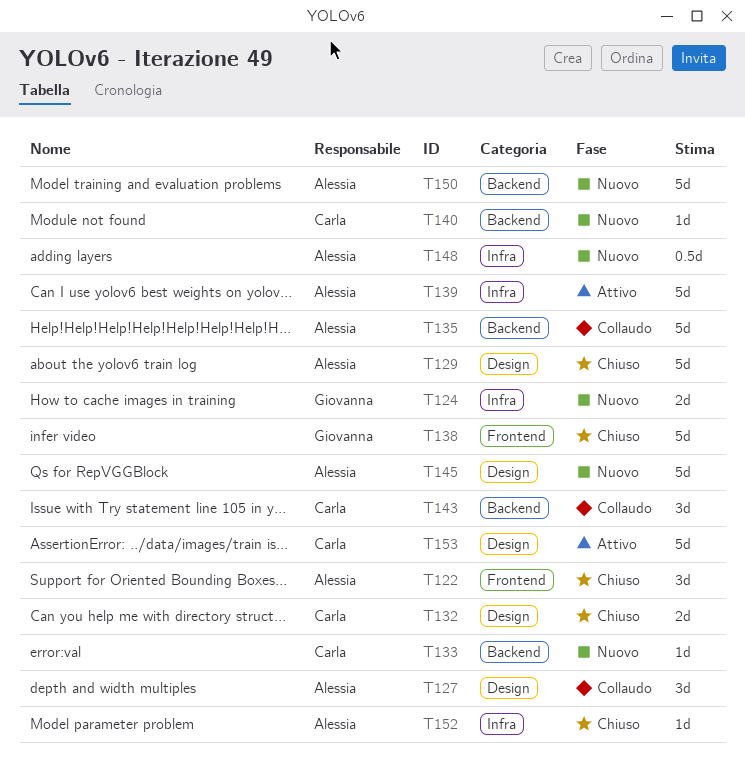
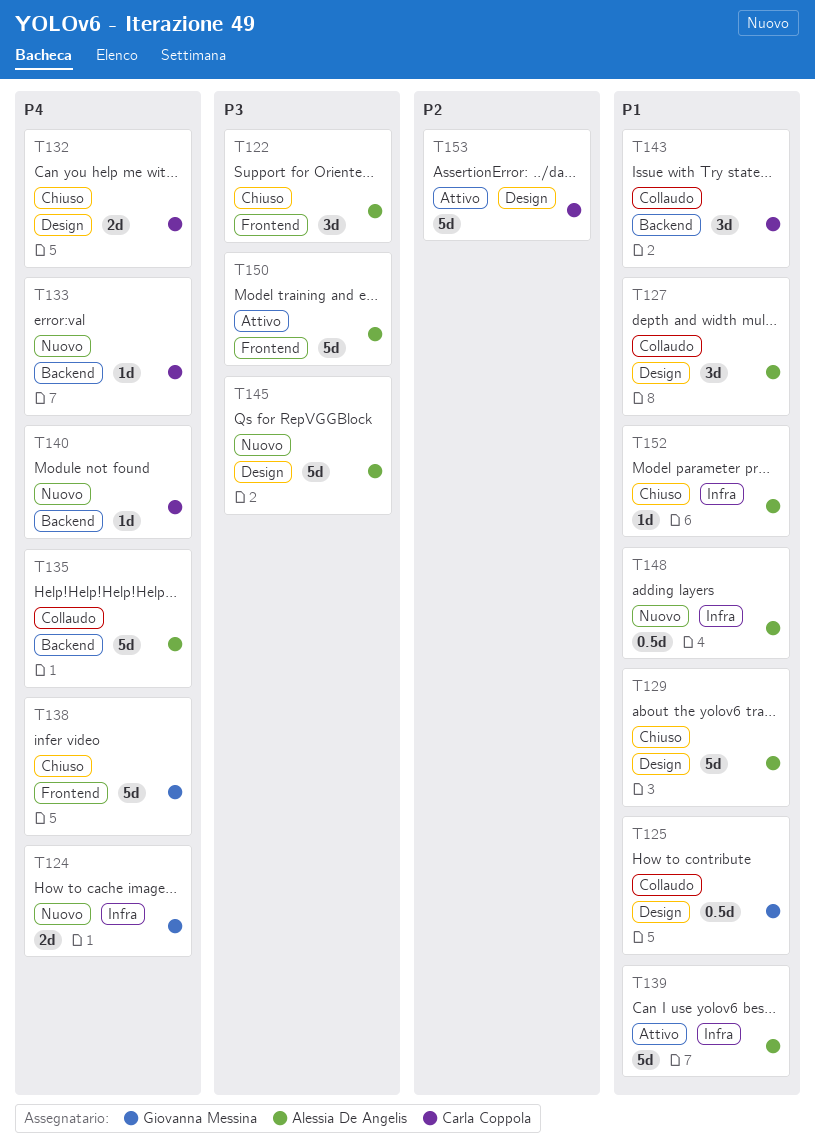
T125: none -> present
T150, status: Nuovo -> Attivo
T150, label: Backend -> Frontend

